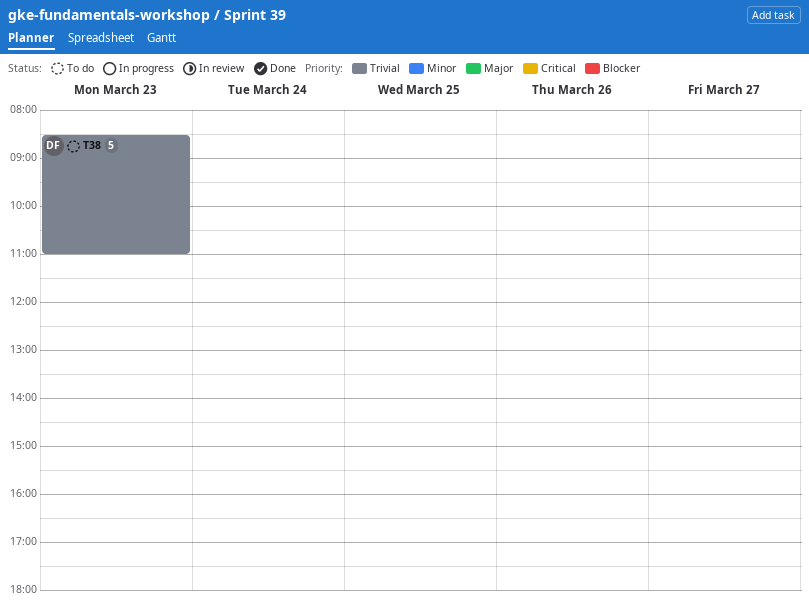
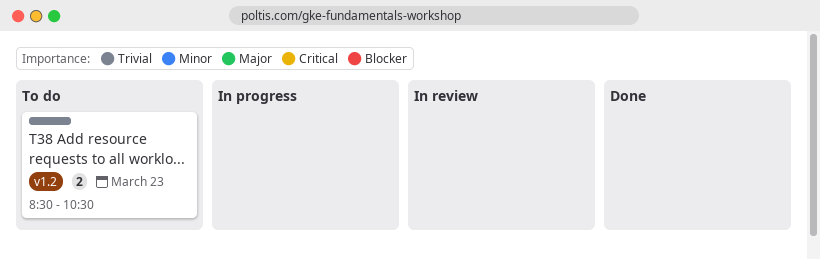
T38, estimate: 5 -> 2
T38, ends: 11:00 -> 10:30

